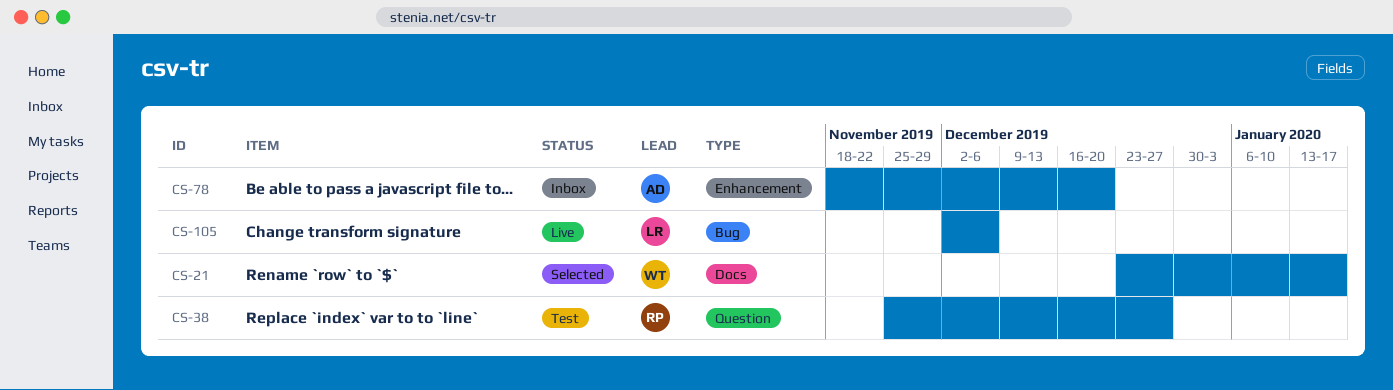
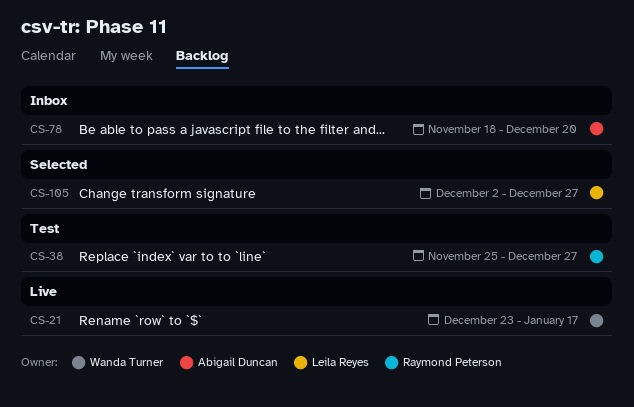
CS-21, status: Selected -> Live
CS-105, status: Live -> Selected
CS-105, due: Dec 6 -> Dec 27

